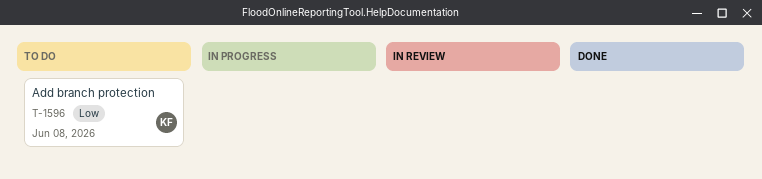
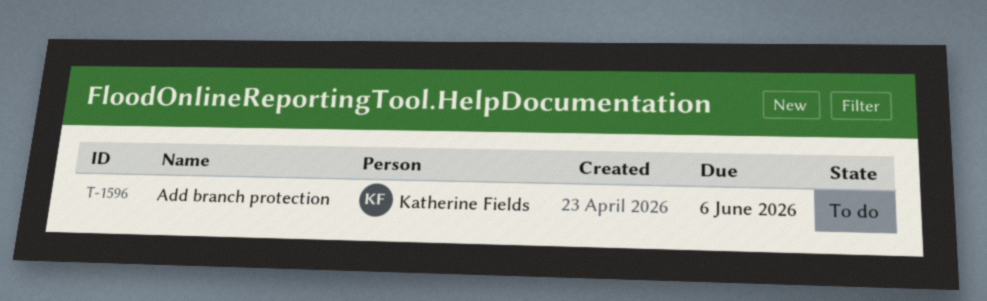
T-1596, due: Jun 8 -> Jun 6

